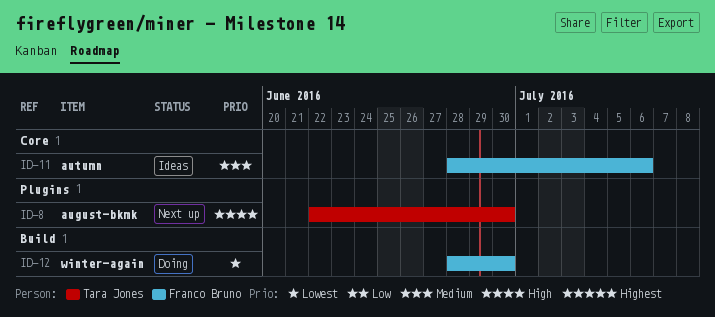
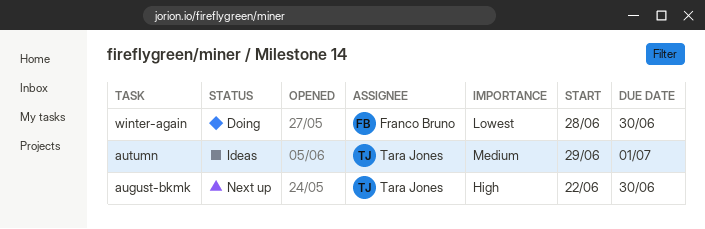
autumn, owner: Franco Bruno -> Tara Jones
autumn, start: Jun 28 -> Jun 29
autumn, due: Jul 6 -> Jul 1

